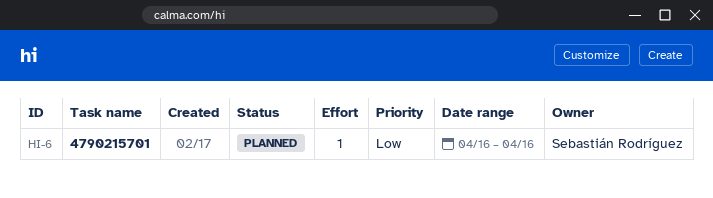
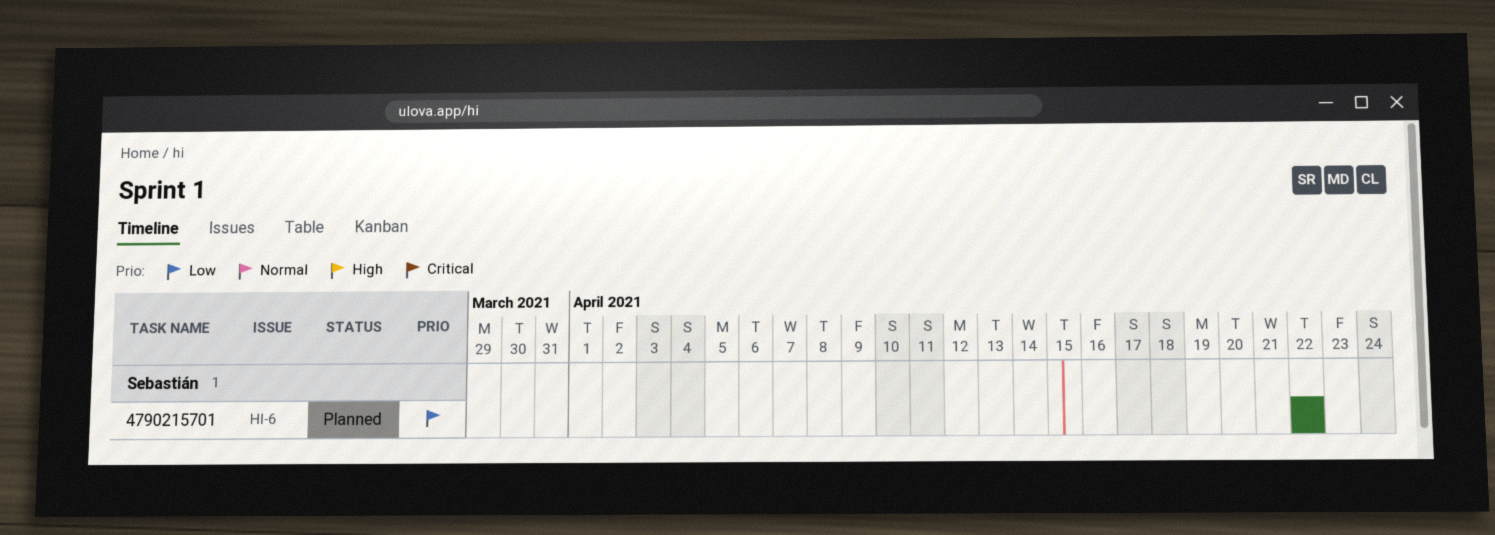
HI-6, start: Apr 16 -> Apr 22
HI-6, due: Apr 16 -> Apr 22

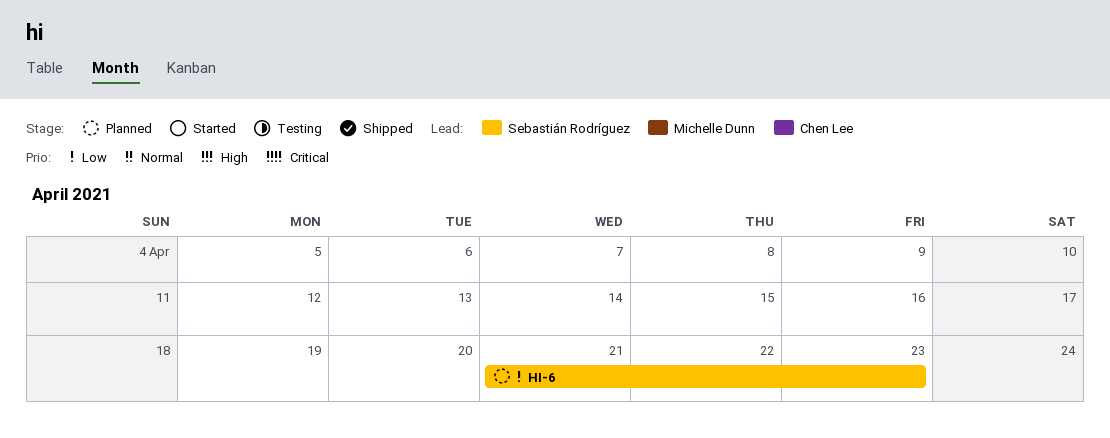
HI-6, start: Apr 22 -> Apr 21
HI-6, due: Apr 22 -> Apr 23

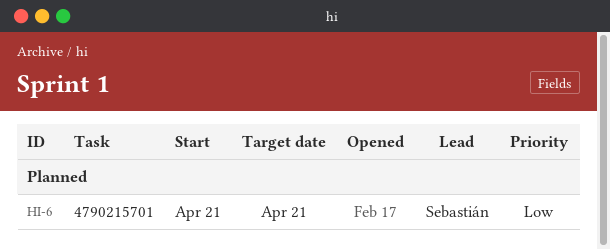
HI-6, due: Apr 23 -> Apr 21

